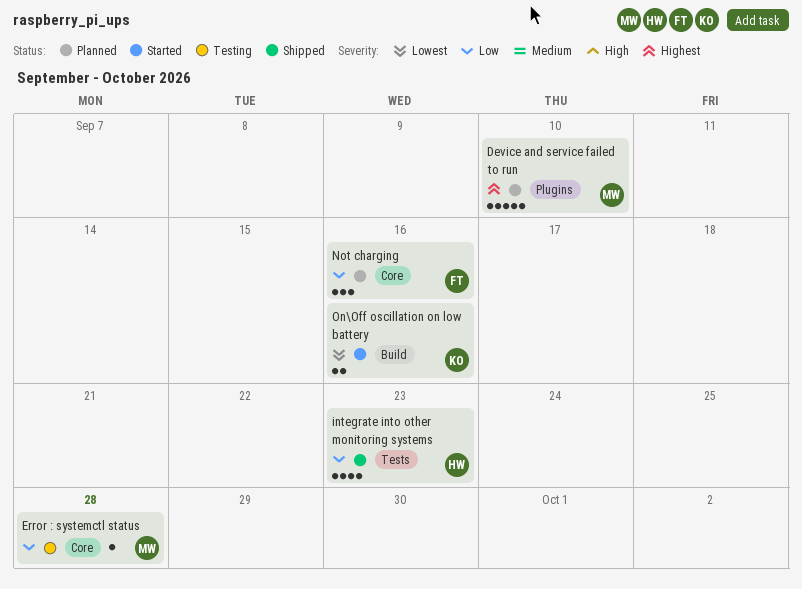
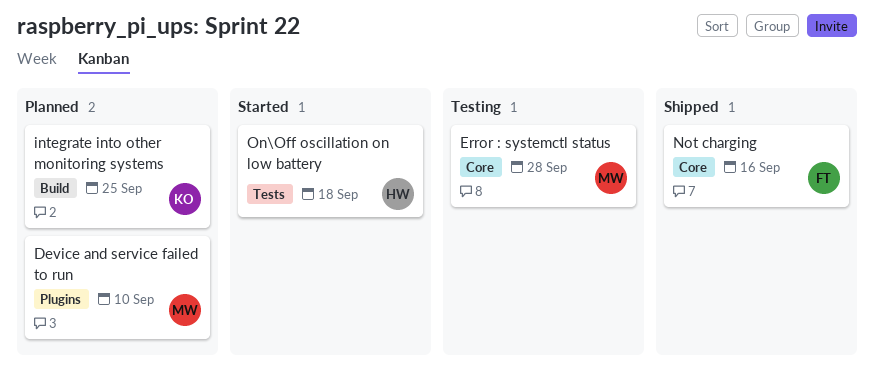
integrate into other monitoring systems, status: Shipped -> Planned
integrate into other monitoring systems, owner: HW -> KO
integrate into other monitoring systems, label: Tests -> Build
integrate into other monitoring systems, due: Sep 23 -> Sep 25
Not charging, status: Planned -> Shipped
On\Off oscillation on low battery, owner: KO -> HW
On\Off oscillation on low battery, label: Build -> Tests
On\Off oscillation on low battery, due: Sep 16 -> Sep 18

